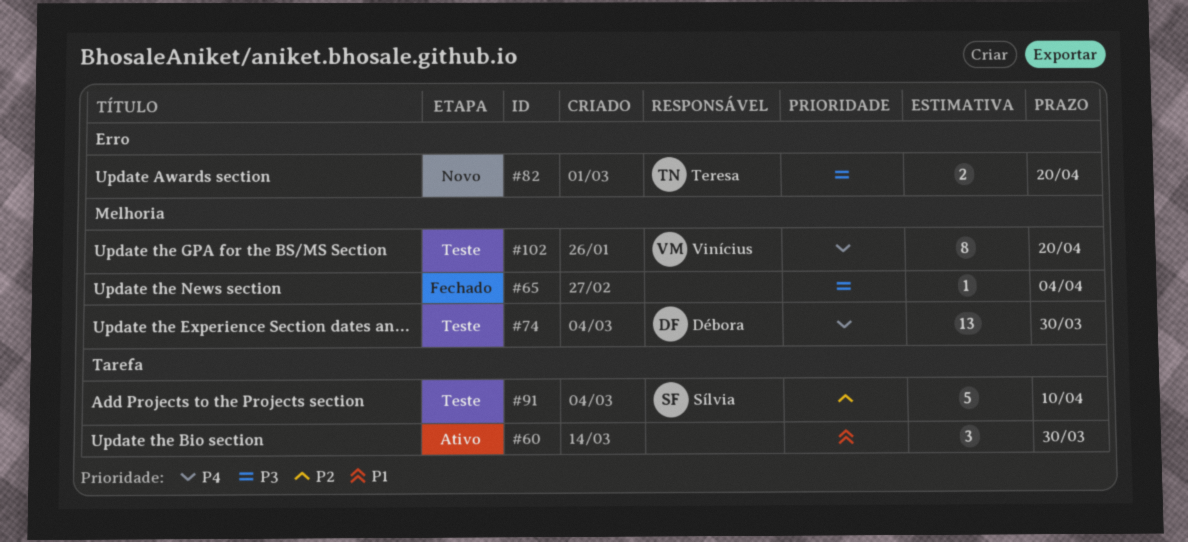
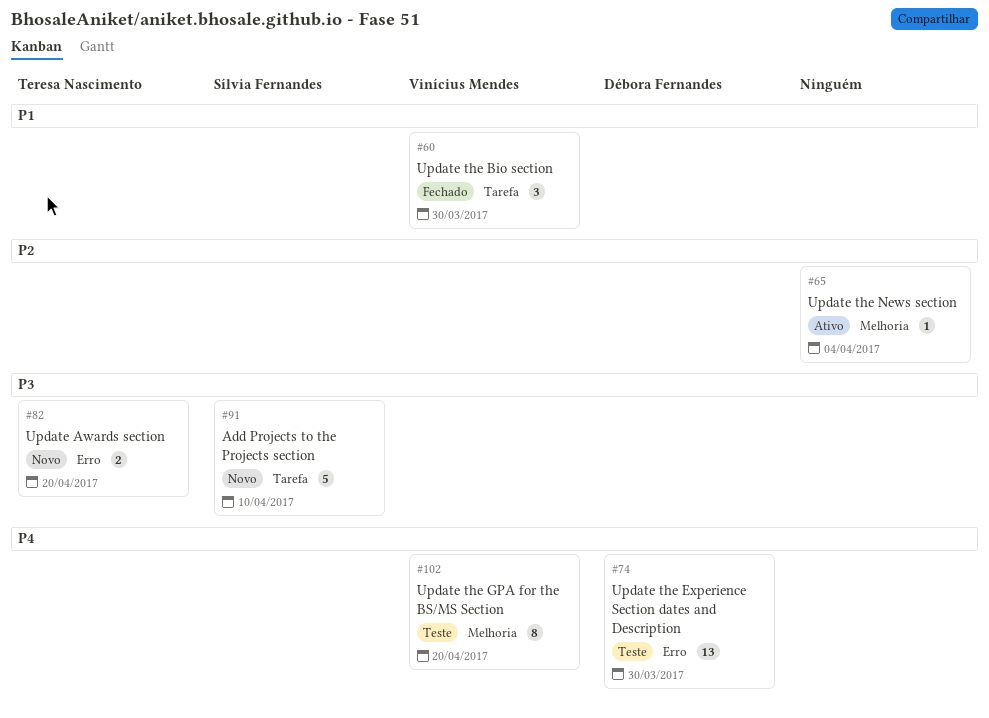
#60, status: Ativo -> Fechado
#60, owner: none -> Vinícius Mendes
#65, status: Fechado -> Ativo
#65, priority: P3 -> P2
#74, label: Melhoria -> Erro
#91, status: Teste -> Novo
#91, priority: P2 -> P3

